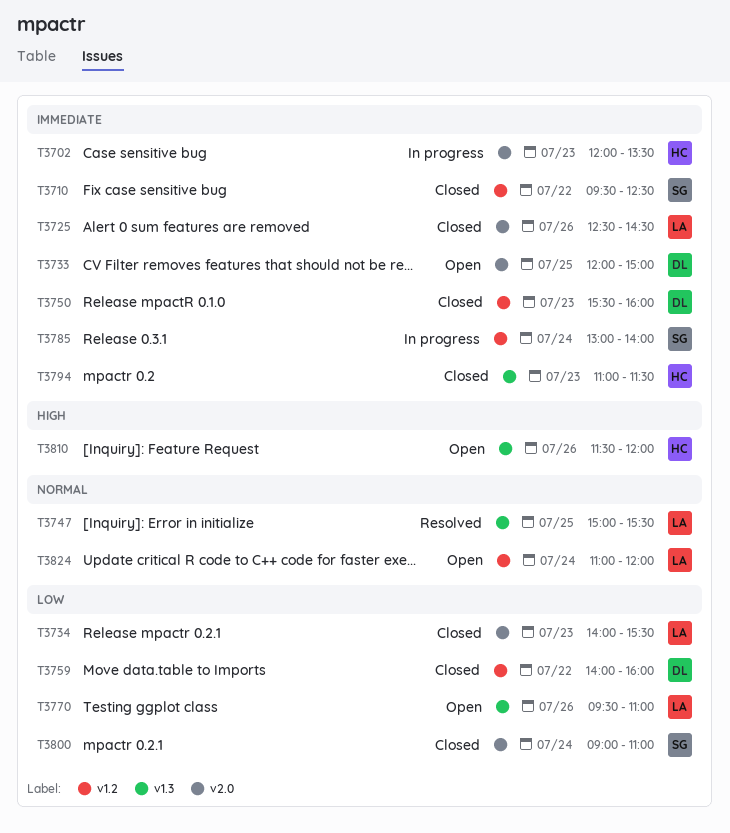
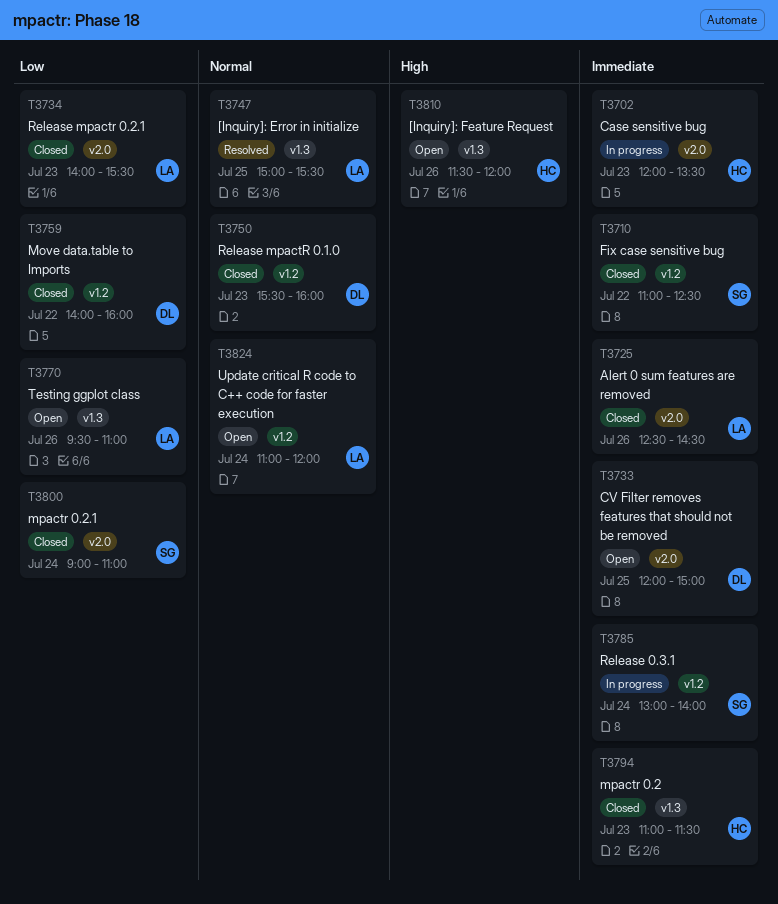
T3710, begins: 09:30 -> 11:00
T3750, priority: Immediate -> Normal

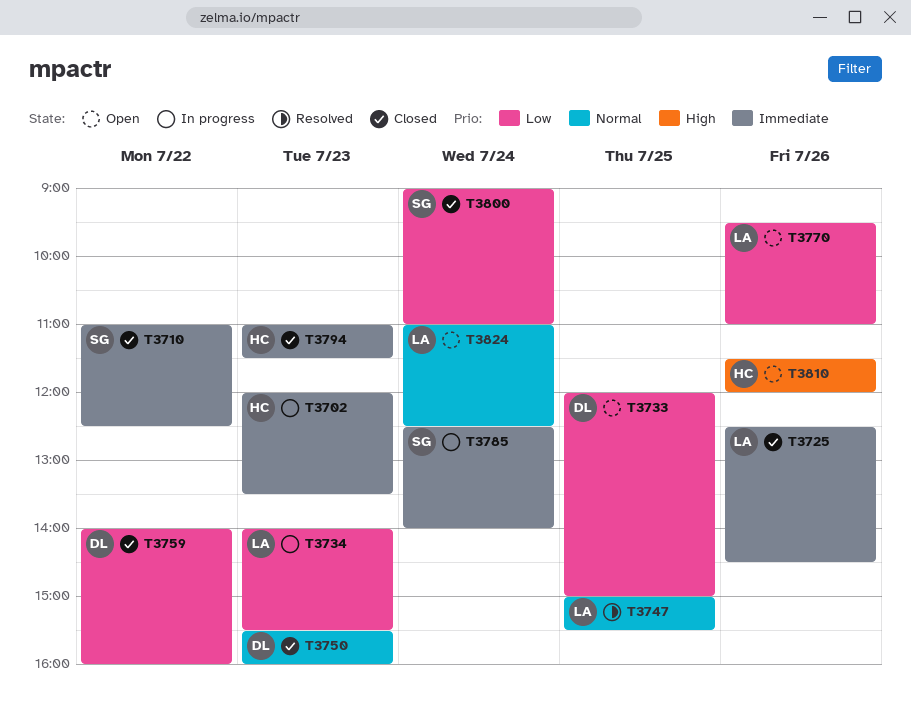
T3733, priority: Immediate -> Low
T3734, status: Closed -> In progress
T3785, begins: 13:00 -> 12:30
T3824, ends: 12:00 -> 12:30

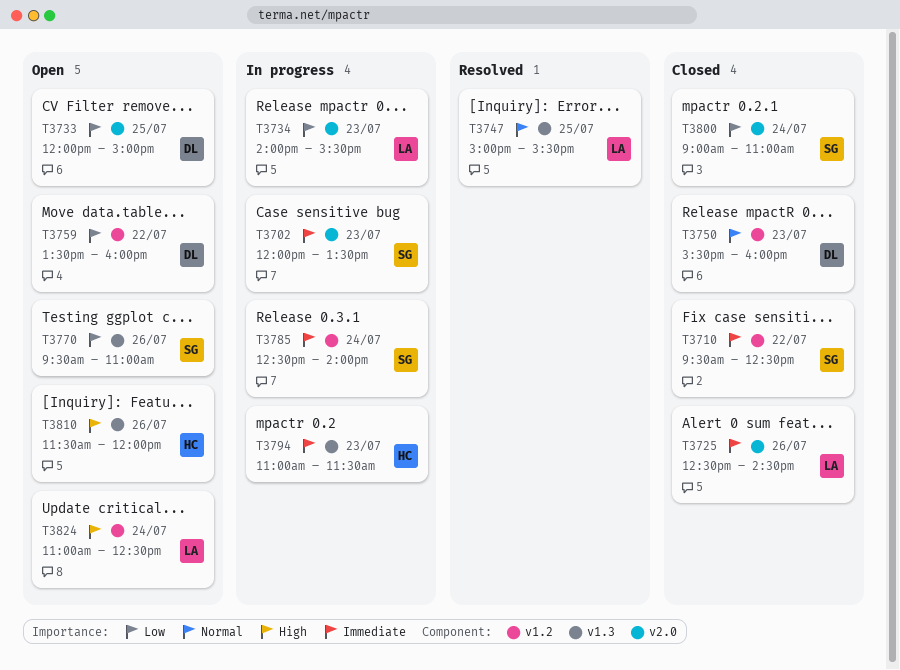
T3702, owner: HC -> SG
T3710, begins: 11:00 -> 09:30
T3759, status: Closed -> Open
T3759, begins: 14:00 -> 13:30
T3770, owner: LA -> SG
T3794, status: Closed -> In progress
T3824, priority: Normal -> High

